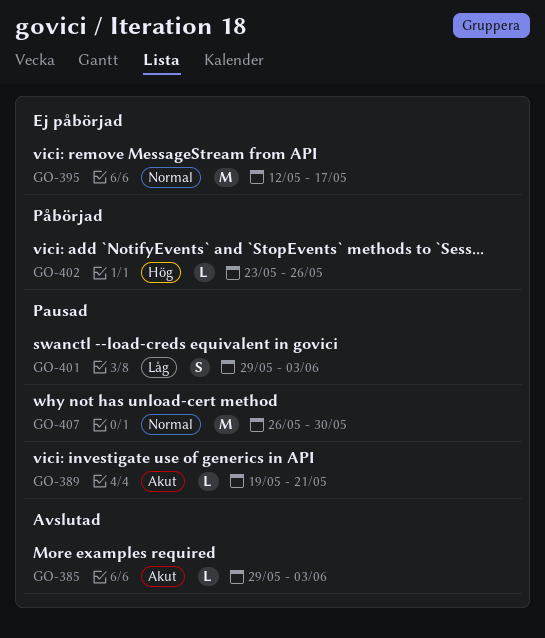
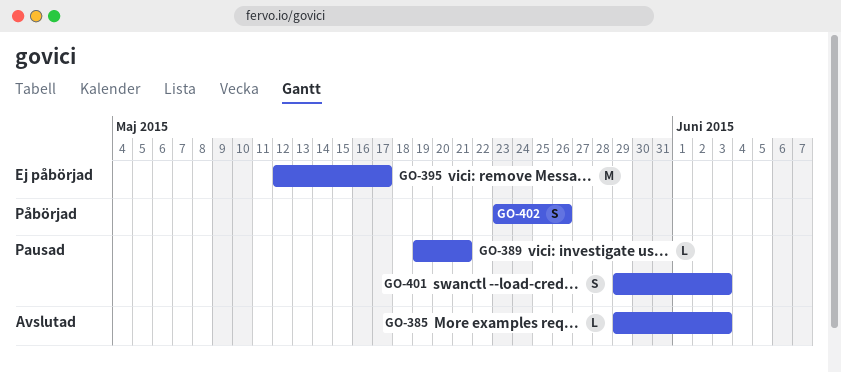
GO-402, estimate: L -> S
GO-407: present -> none

